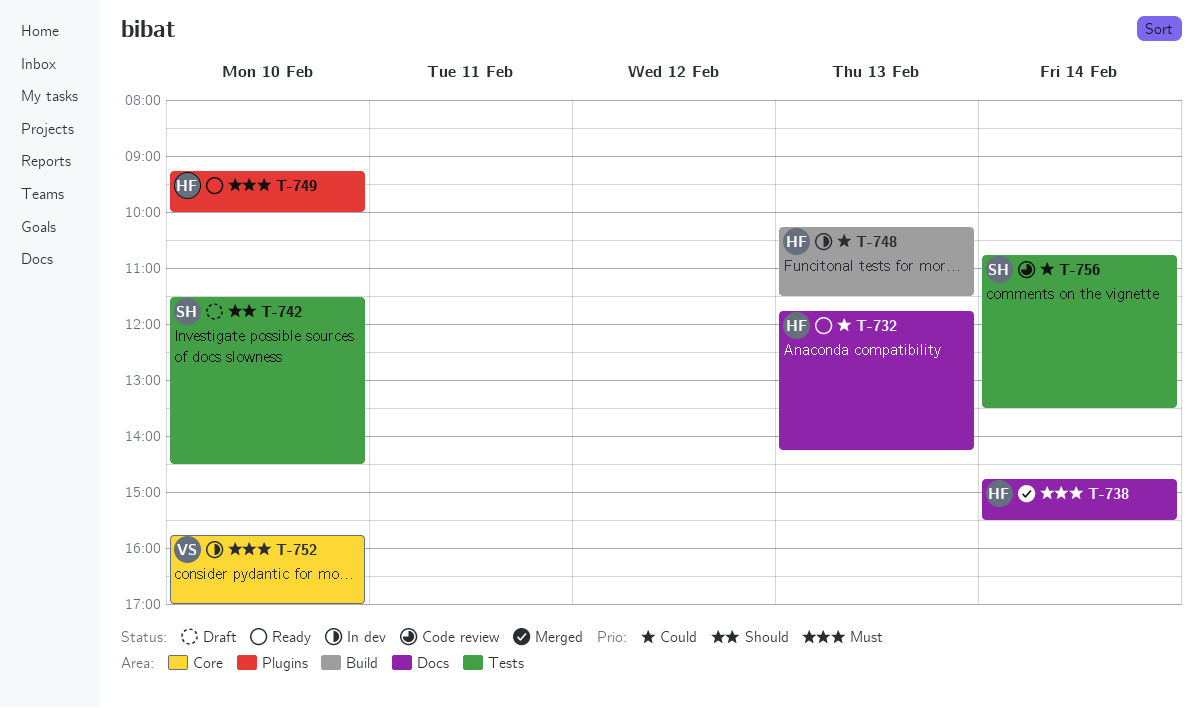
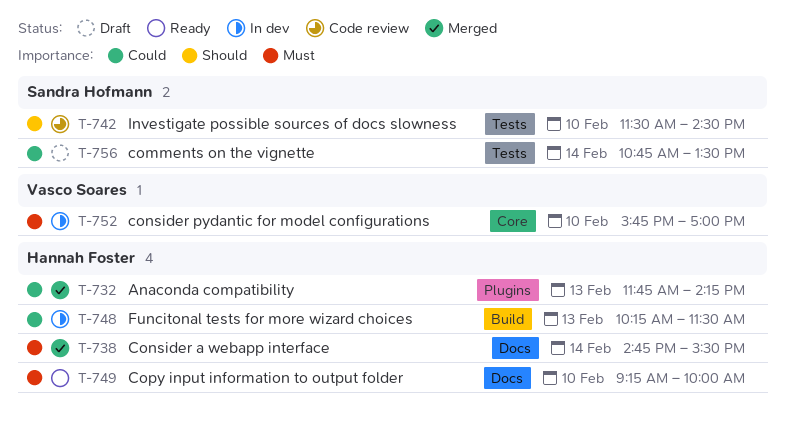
T-732, status: Ready -> Merged
T-732, label: Docs -> Plugins
T-742, status: Draft -> Code review
T-749, label: Plugins -> Docs
T-756, status: Code review -> Draft

